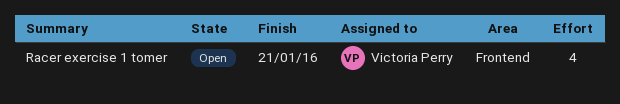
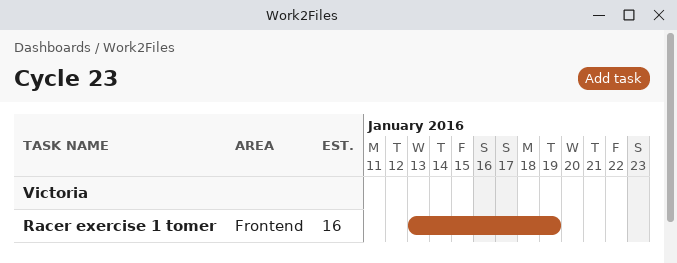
Racer exercise 1 tomer, estimate: 4 -> 16
Racer exercise 1 tomer, due: Jan 21 -> Jan 19

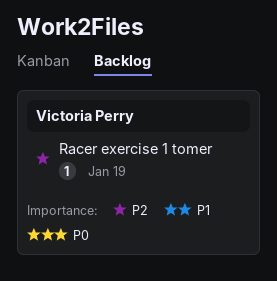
Racer exercise 1 tomer, estimate: 16 -> 1

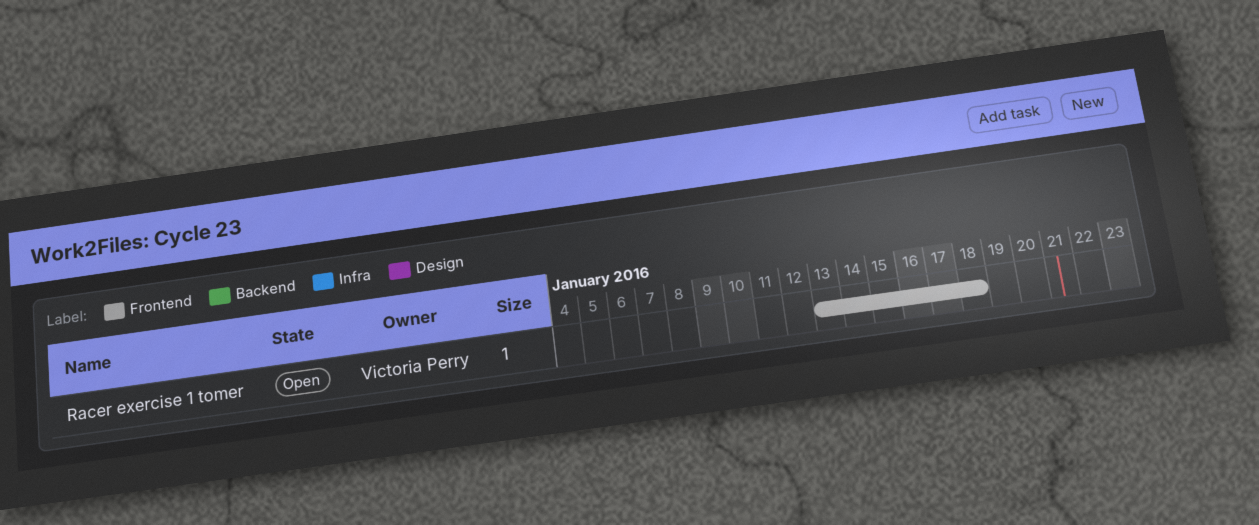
Racer exercise 1 tomer, due: Jan 19 -> Jan 18

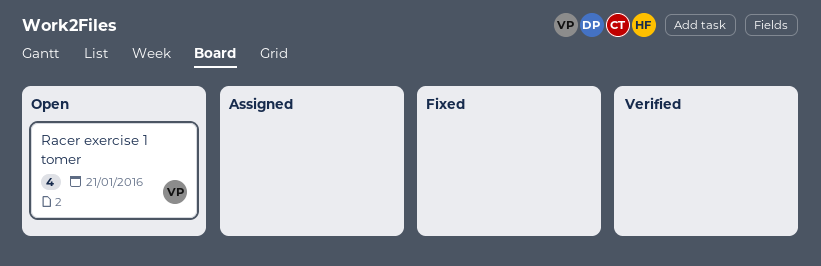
Racer exercise 1 tomer, estimate: 1 -> 4
Racer exercise 1 tomer, due: Jan 18 -> Jan 21

